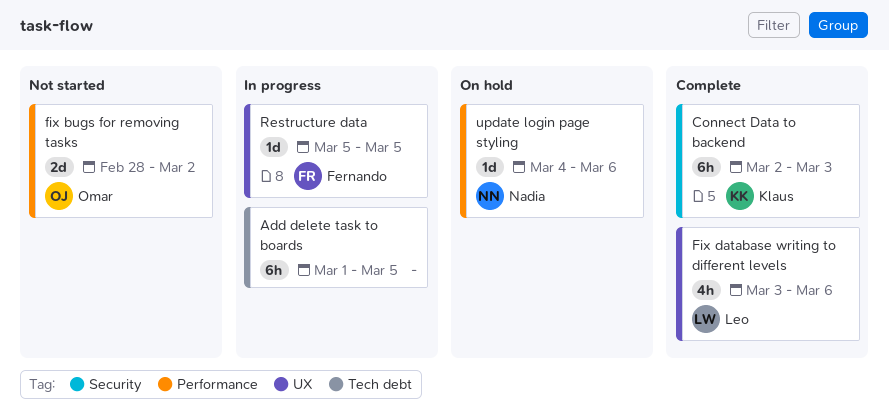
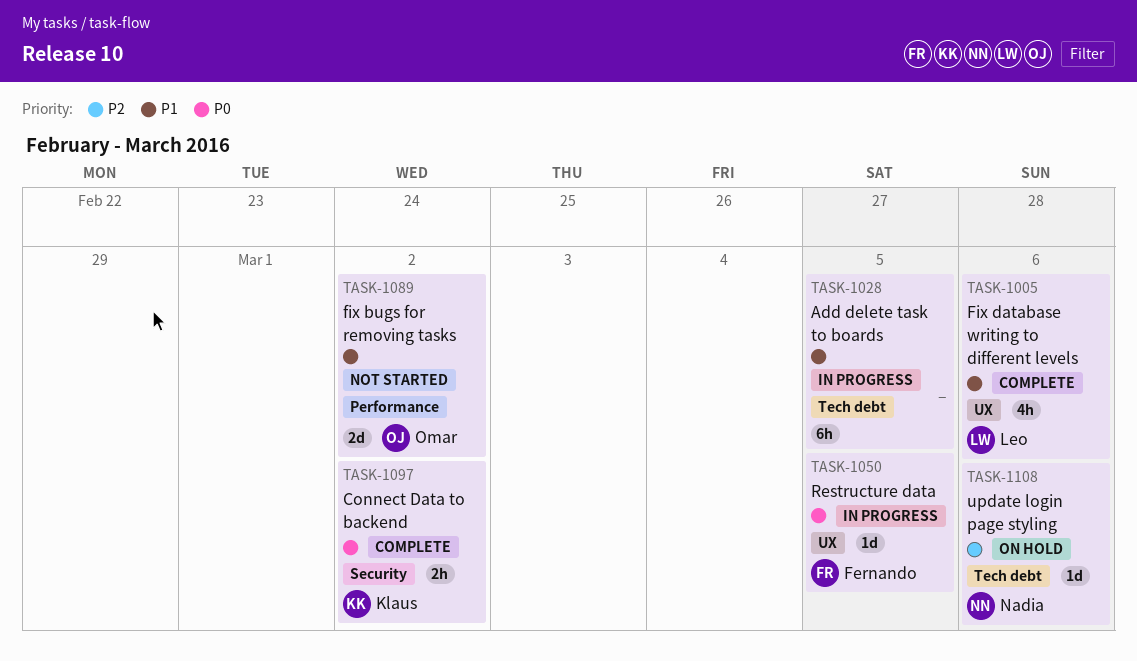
Connect Data to backend, estimate: 6h -> 2h
Connect Data to backend, due: Mar 3 -> Mar 2
update login page styling, label: Performance -> Tech debt

